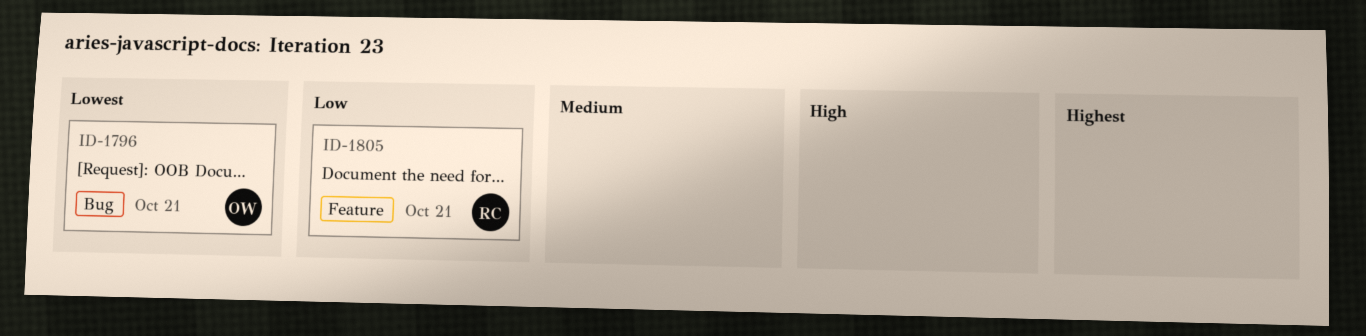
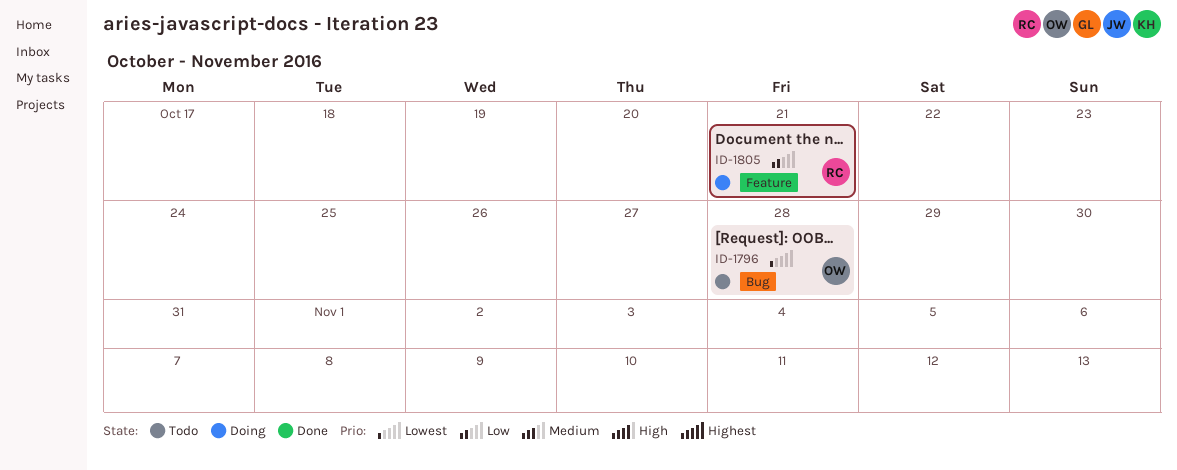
ID-1796, due: Oct 21 -> Oct 28

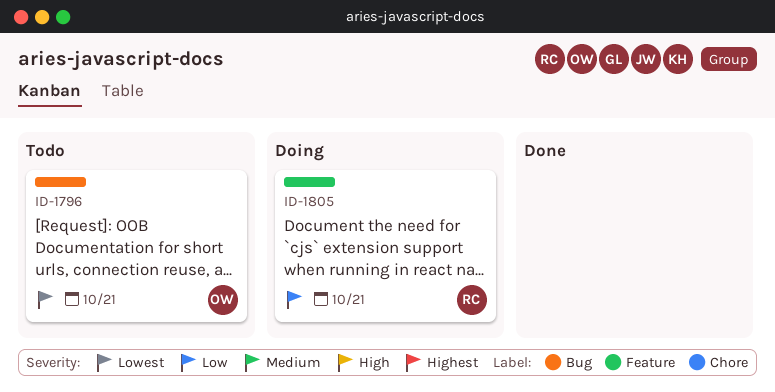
ID-1796, due: Oct 28 -> Oct 21

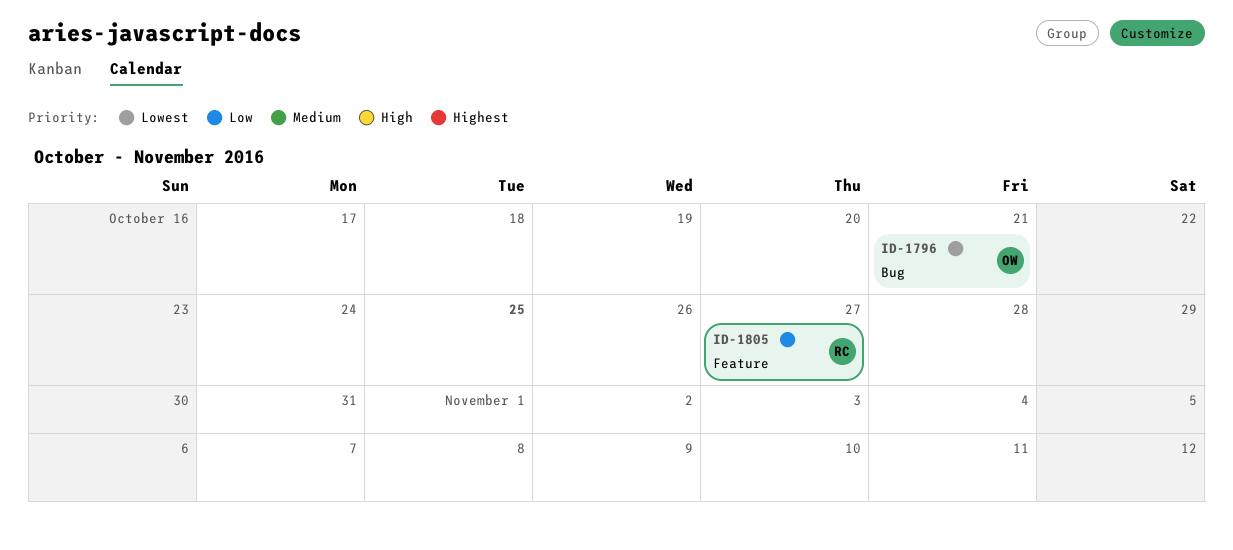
ID-1805, due: Oct 21 -> Oct 27

